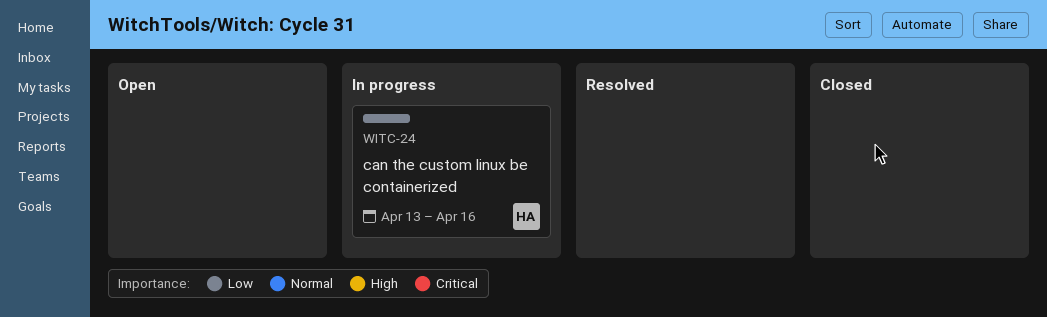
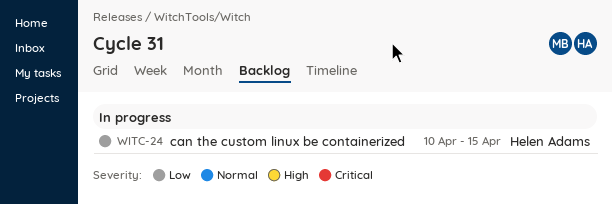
WITC-24, start: Apr 13 -> Apr 10
WITC-24, due: Apr 16 -> Apr 15

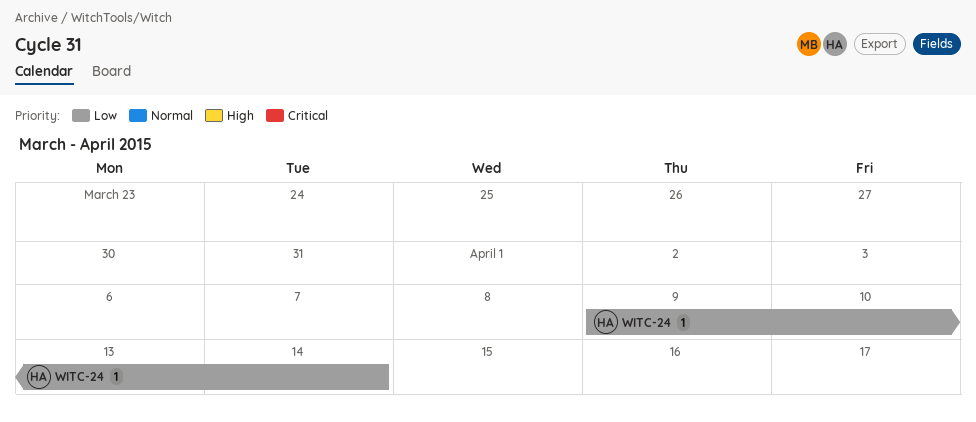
WITC-24, start: Apr 10 -> Apr 9
WITC-24, due: Apr 15 -> Apr 14

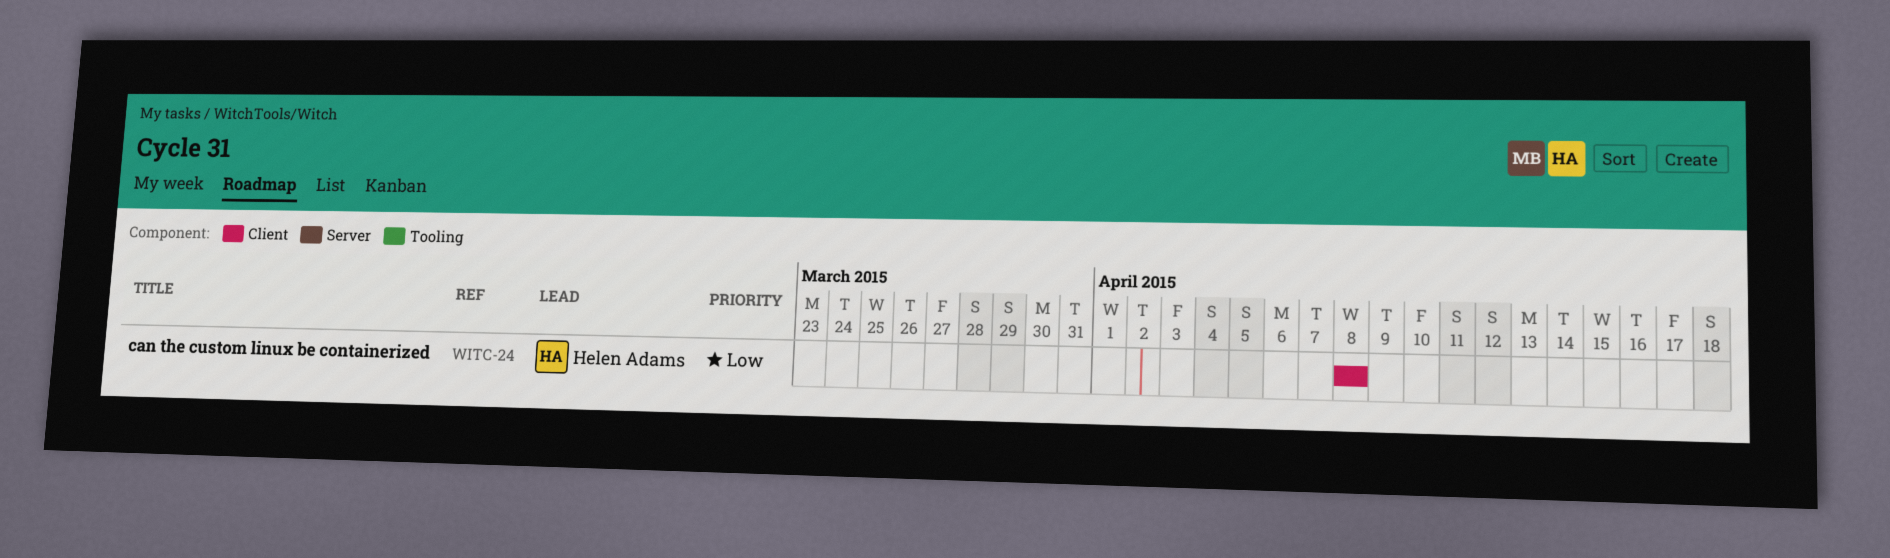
WITC-24, start: Apr 9 -> Apr 8
WITC-24, due: Apr 14 -> Apr 8

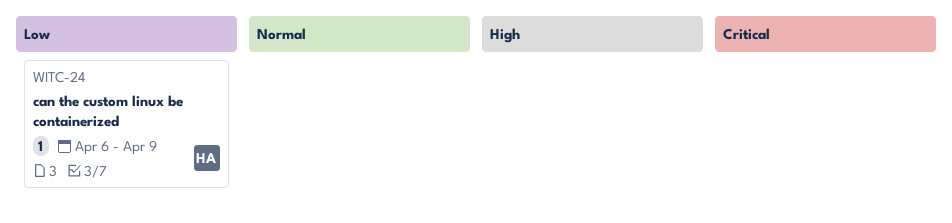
WITC-24, start: Apr 8 -> Apr 6
WITC-24, due: Apr 8 -> Apr 9

